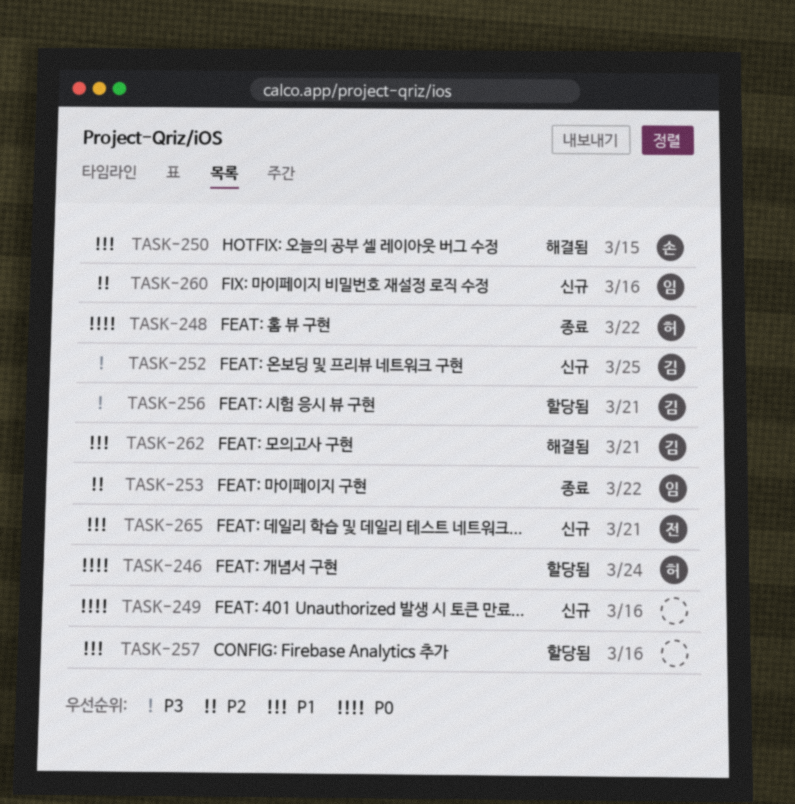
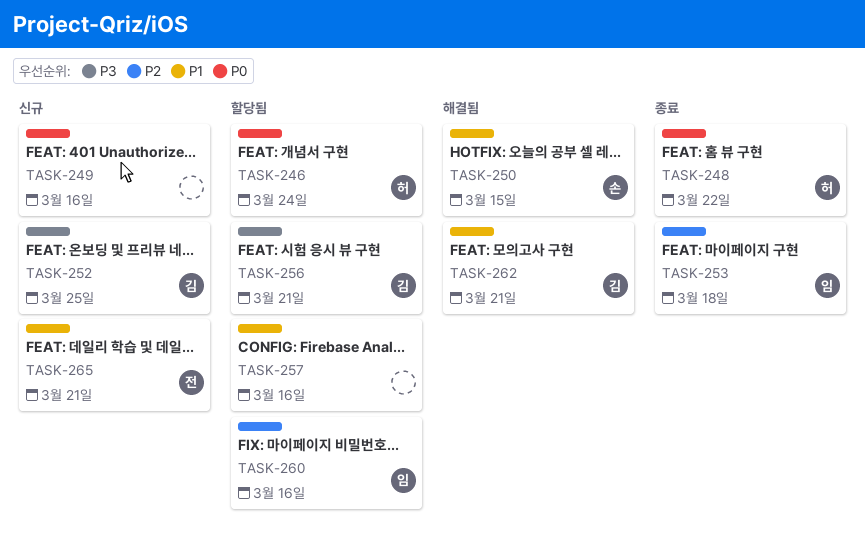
TASK-253, due: Mar 22 -> Mar 18
TASK-260, status: 신규 -> 할당됨

